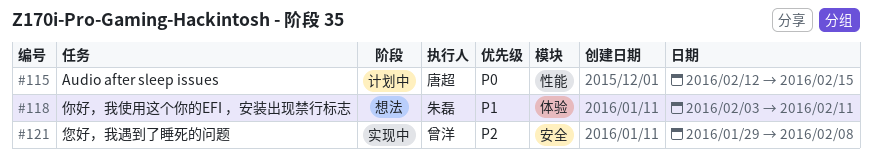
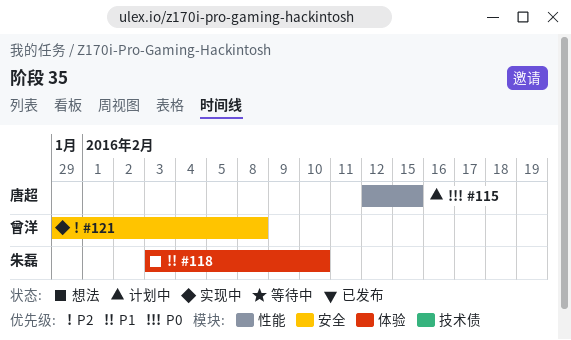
#118, due: Feb 11 -> Feb 10

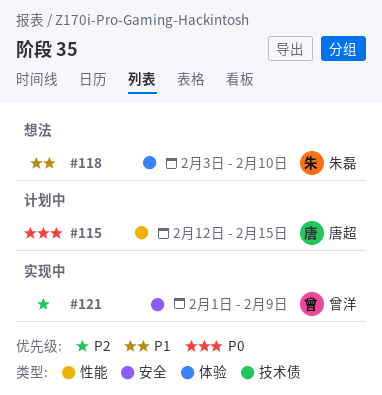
#121, start: Jan 29 -> Feb 1
#121, due: Feb 8 -> Feb 9

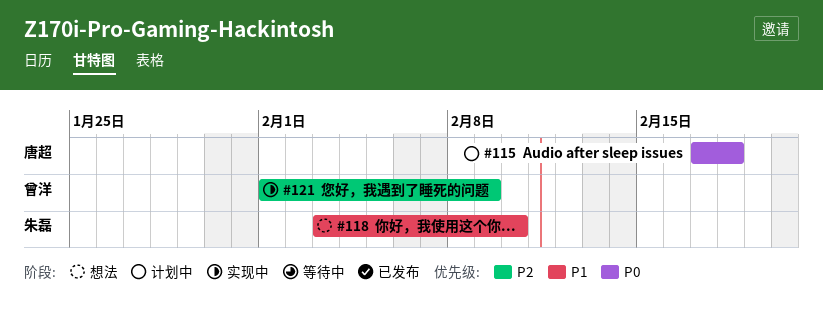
#115, start: Feb 12 -> Feb 17
#115, due: Feb 15 -> Feb 18

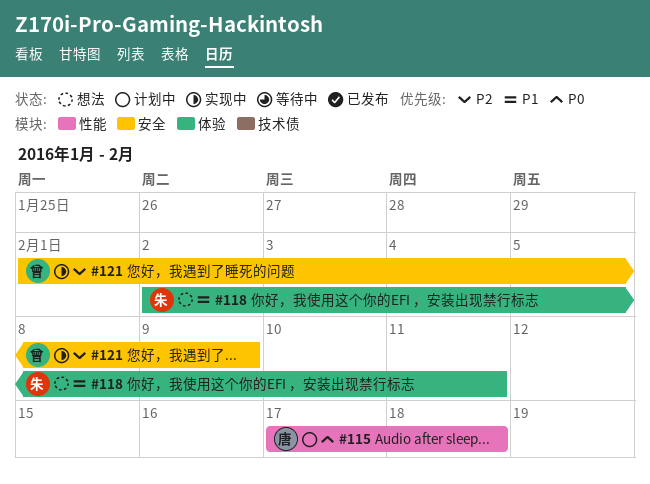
#118, start: Feb 3 -> Feb 2
#118, due: Feb 10 -> Feb 11

